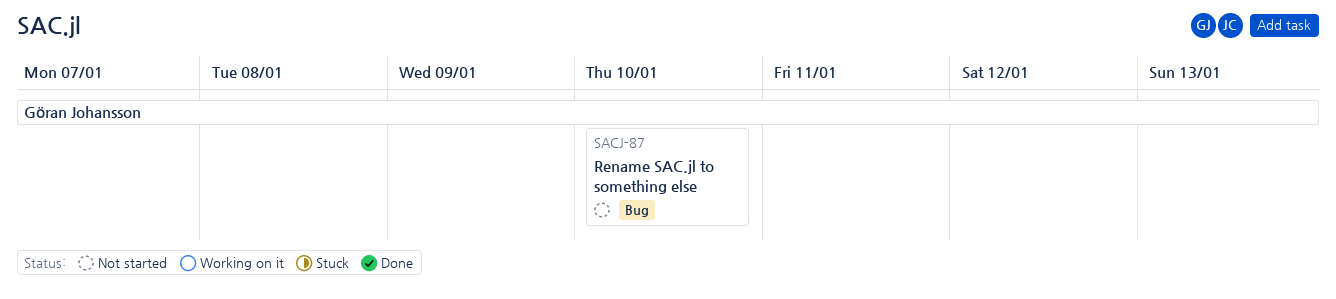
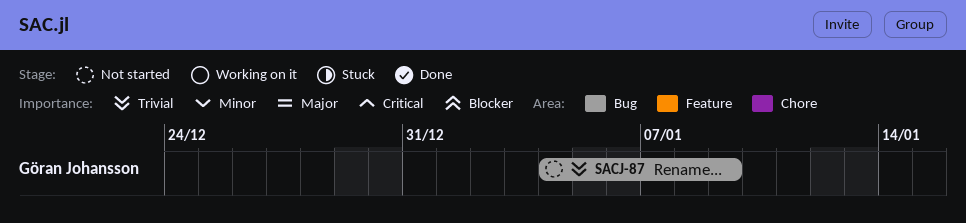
SACJ-87, due: Jan 10 -> Jan 9

